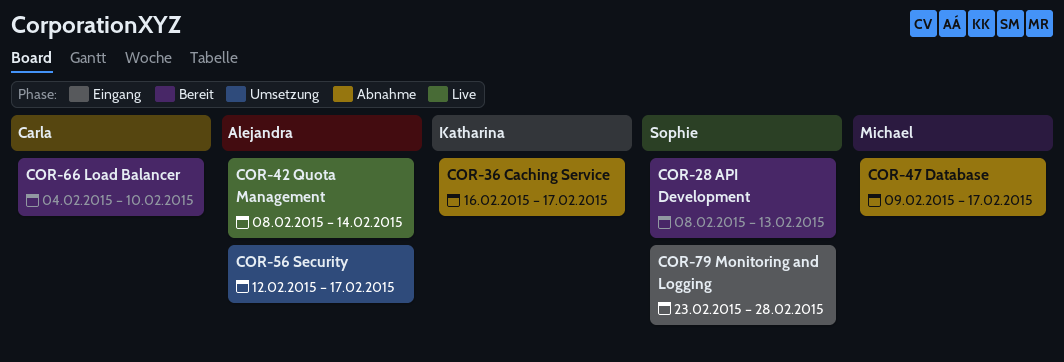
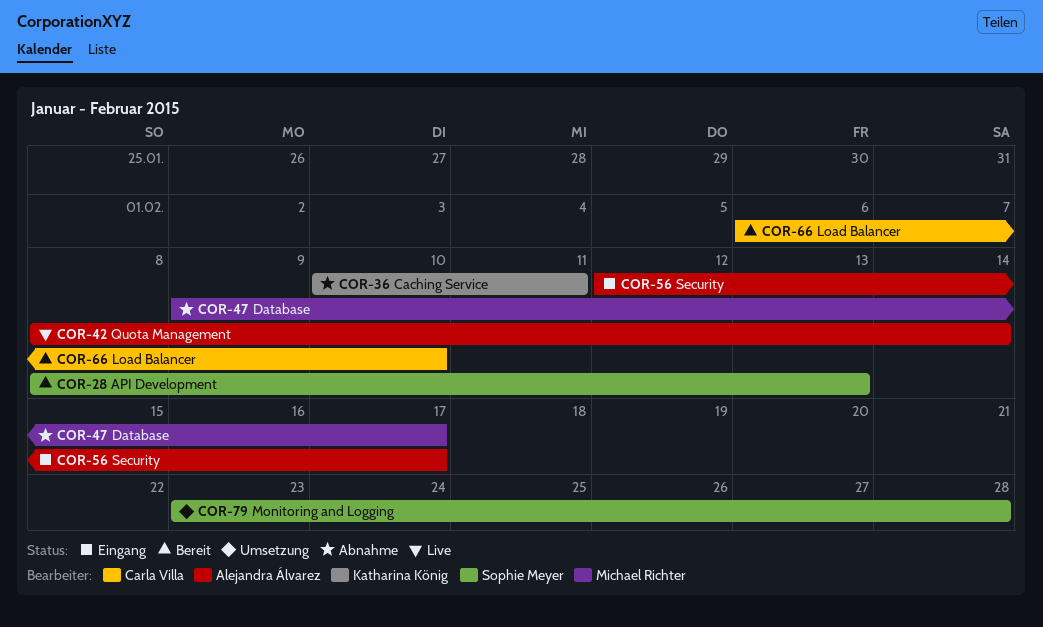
COR-36, start: Feb 16 -> Feb 10
COR-36, due: Feb 17 -> Feb 11
COR-56, status: Umsetzung -> Eingang
COR-66, start: Feb 4 -> Feb 6
COR-79, status: Eingang -> Umsetzung

